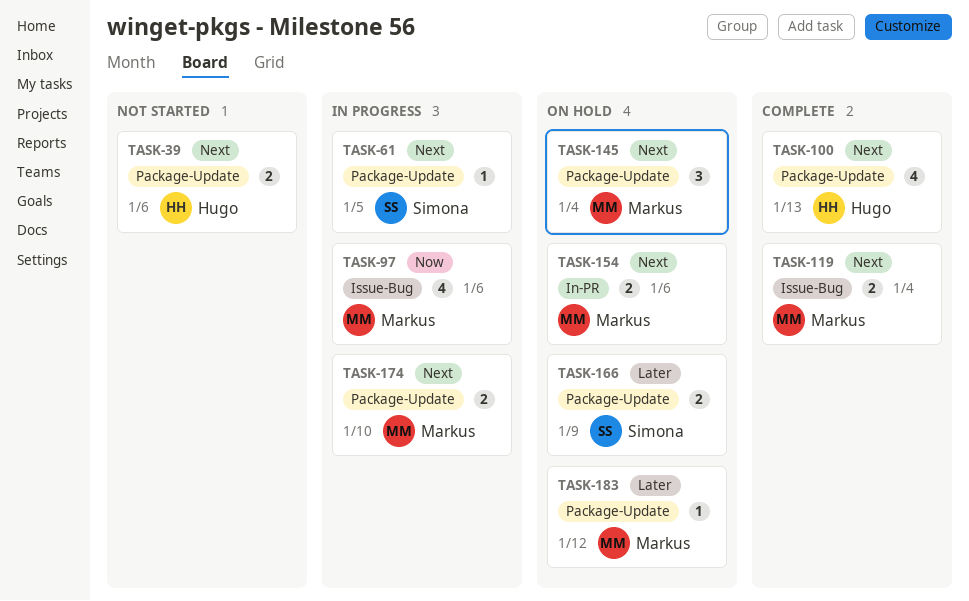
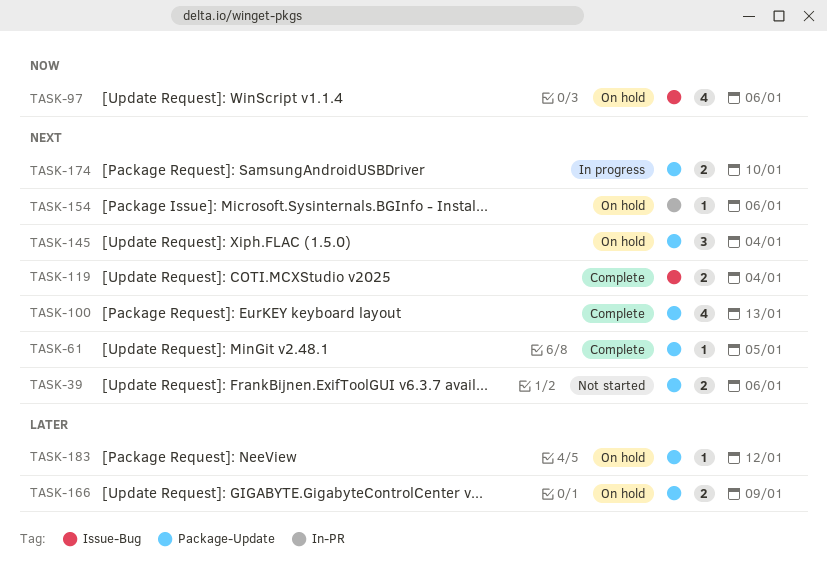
TASK-61, status: In progress -> Complete
TASK-97, status: In progress -> On hold
TASK-154, estimate: 2 -> 1

